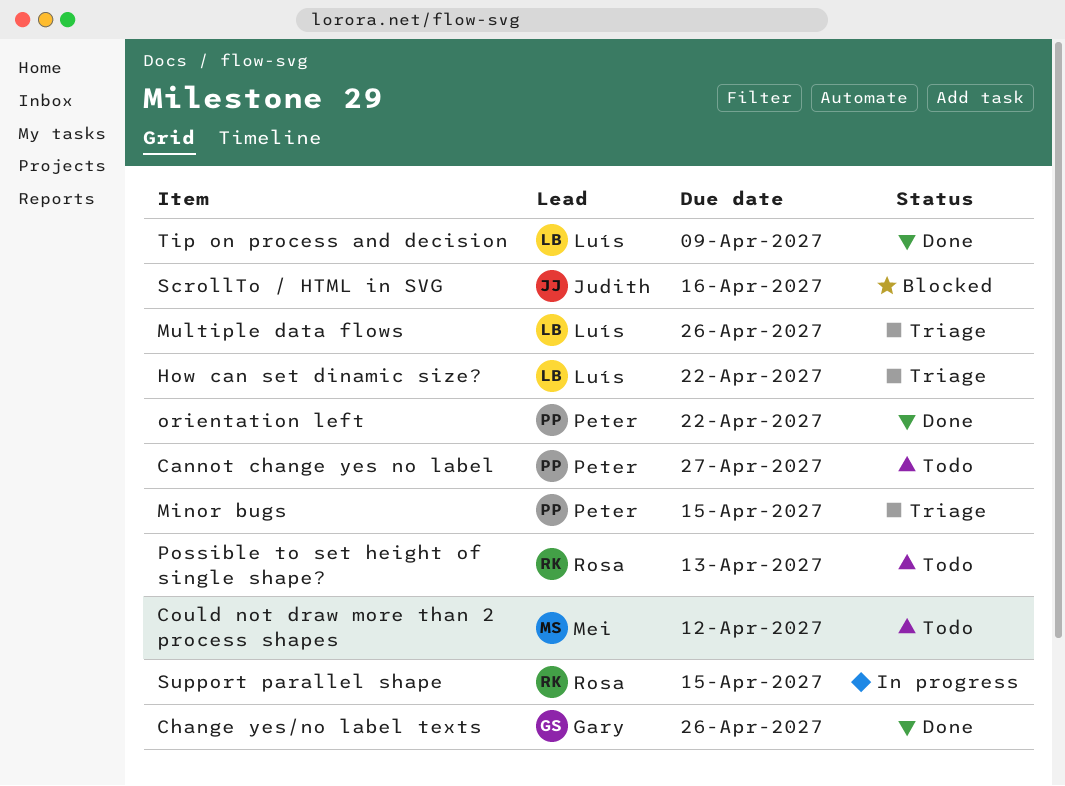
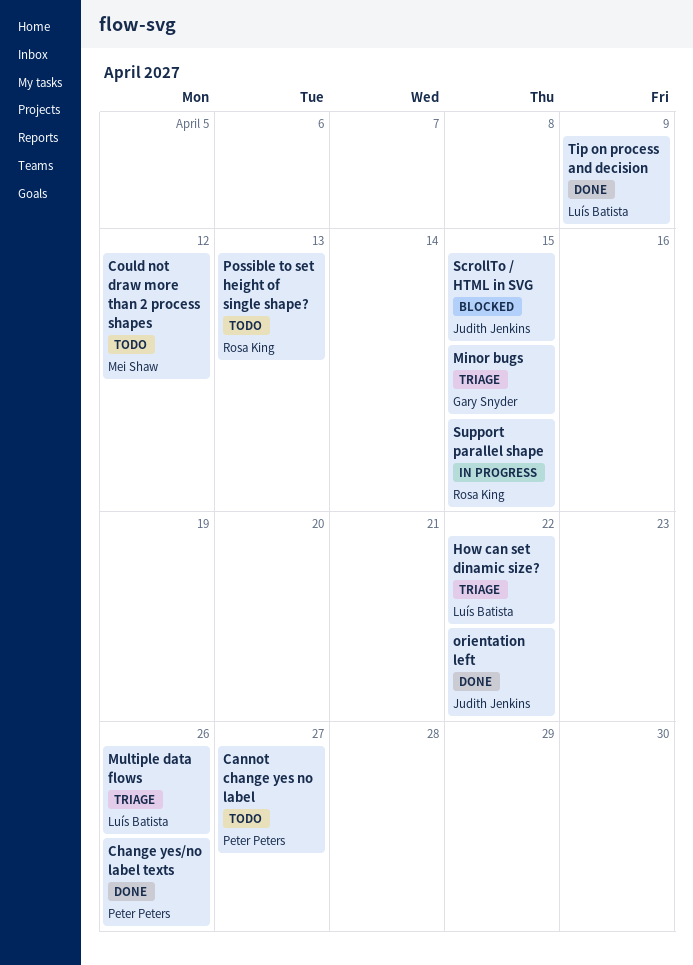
Change yes/no label texts, owner: Gary Snyder -> Peter Peters
Minor bugs, owner: Peter Peters -> Gary Snyder
orientation left, owner: Peter Peters -> Judith Jenkins
ScrollTo / HTML in SVG, due: Apr 16 -> Apr 15

